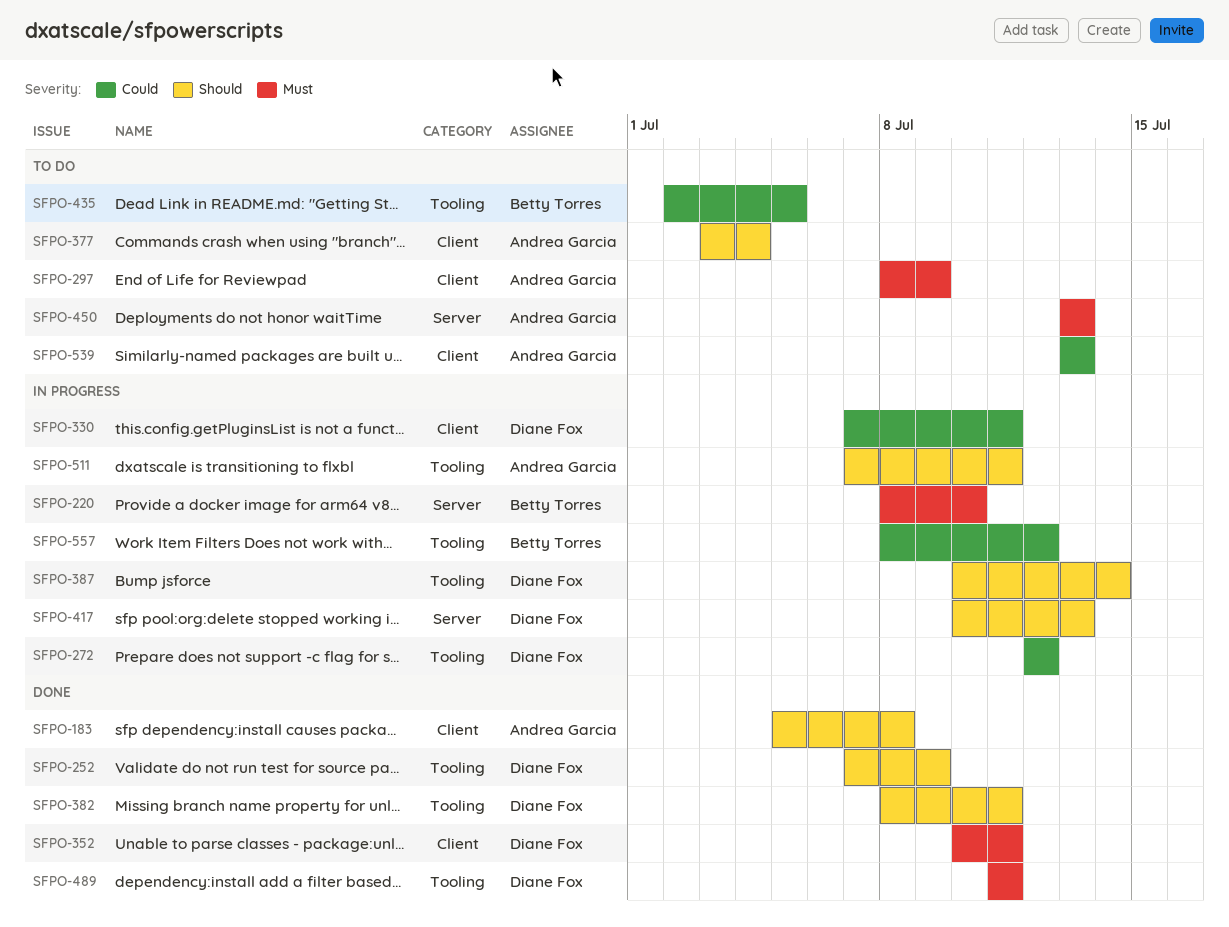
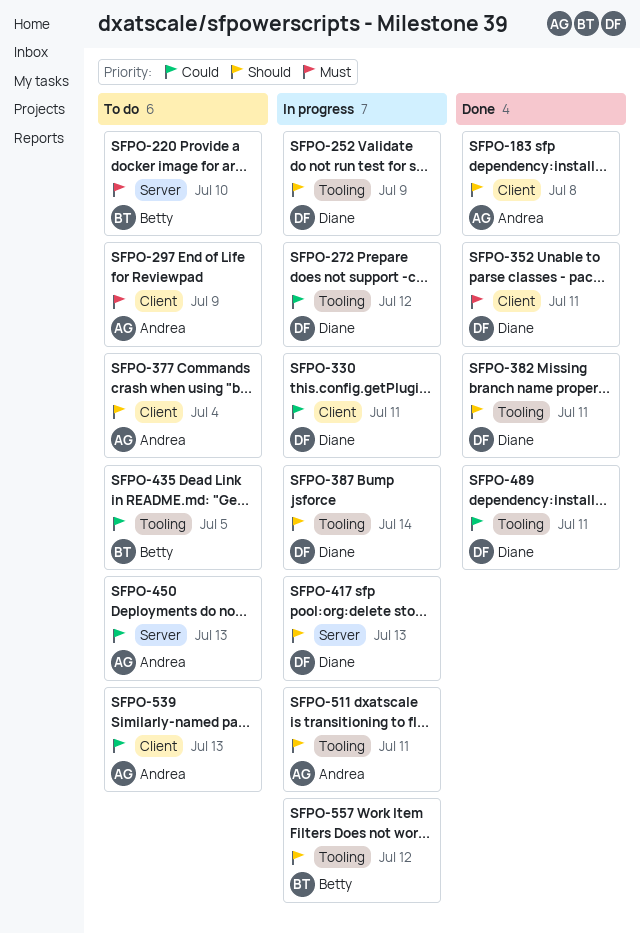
SFPO-220, status: In progress -> To do
SFPO-252, status: Done -> In progress
SFPO-450, priority: Must -> Could
SFPO-489, priority: Must -> Could
SFPO-557, priority: Could -> Should

